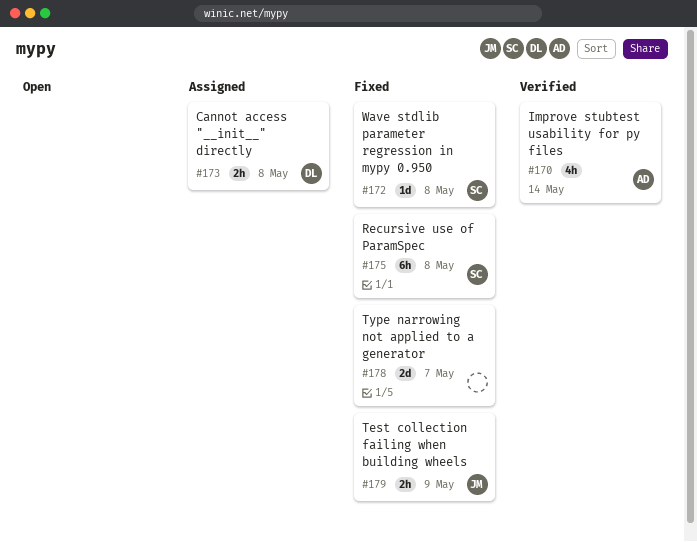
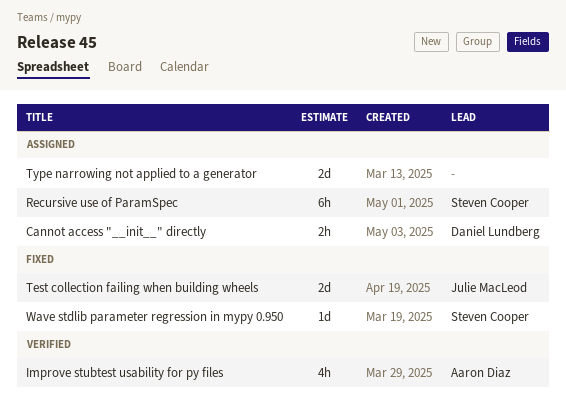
Recursive use of ParamSpec, status: Fixed -> Assigned
Test collection failing when building wheels, estimate: 2h -> 2d
Type narrowing not applied to a generator, status: Fixed -> Assigned

